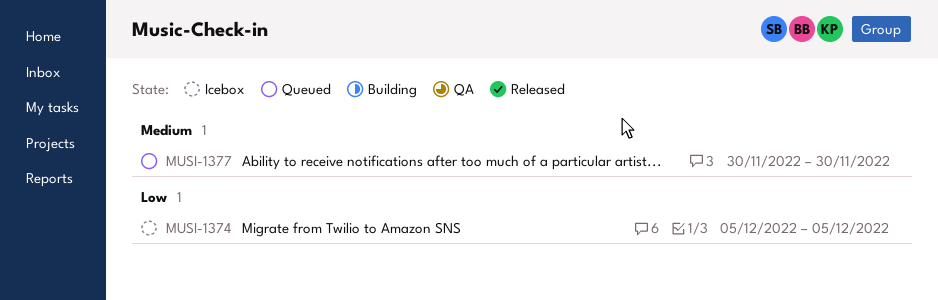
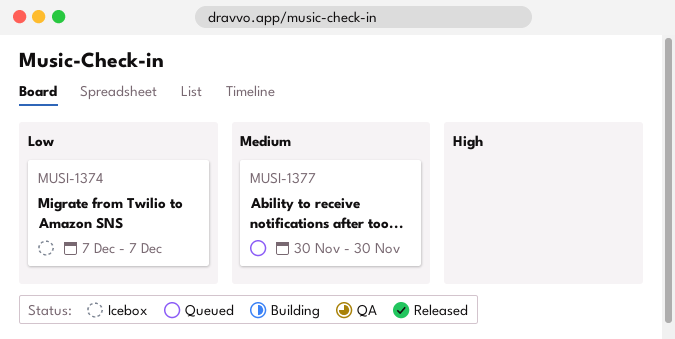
MUSI-1374, start: Dec 5 -> Dec 7
MUSI-1374, due: Dec 5 -> Dec 7

